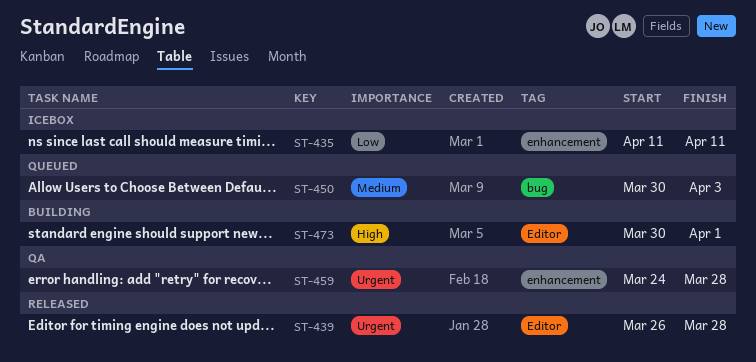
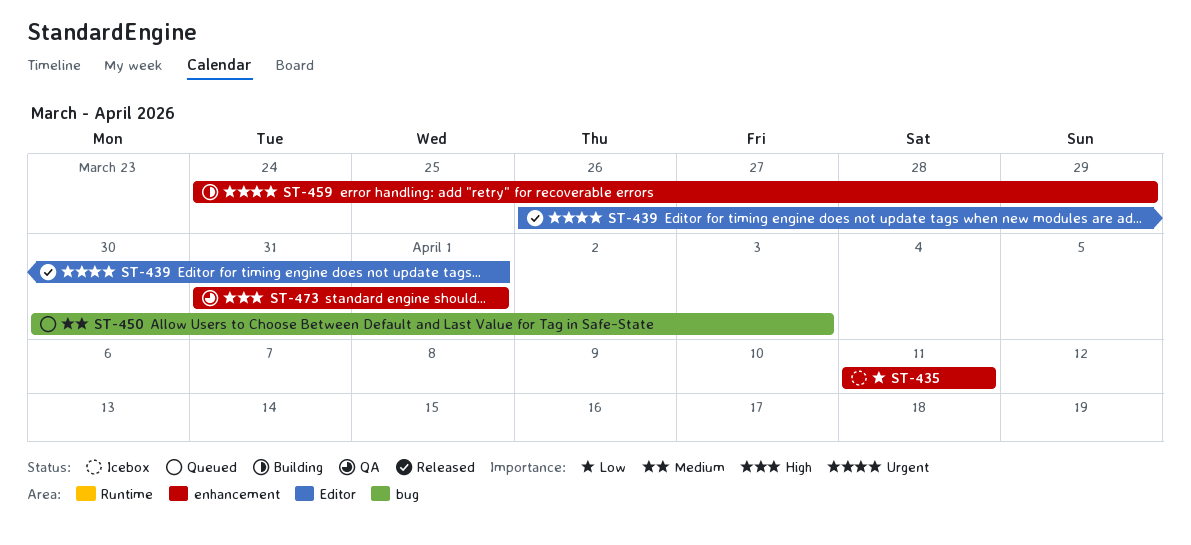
ST-439, due: Mar 28 -> Apr 1
ST-459, status: QA -> Building
ST-459, due: Mar 28 -> Mar 29
ST-473, status: Building -> QA
ST-473, label: Editor -> enhancement
ST-473, start: Mar 30 -> Mar 31

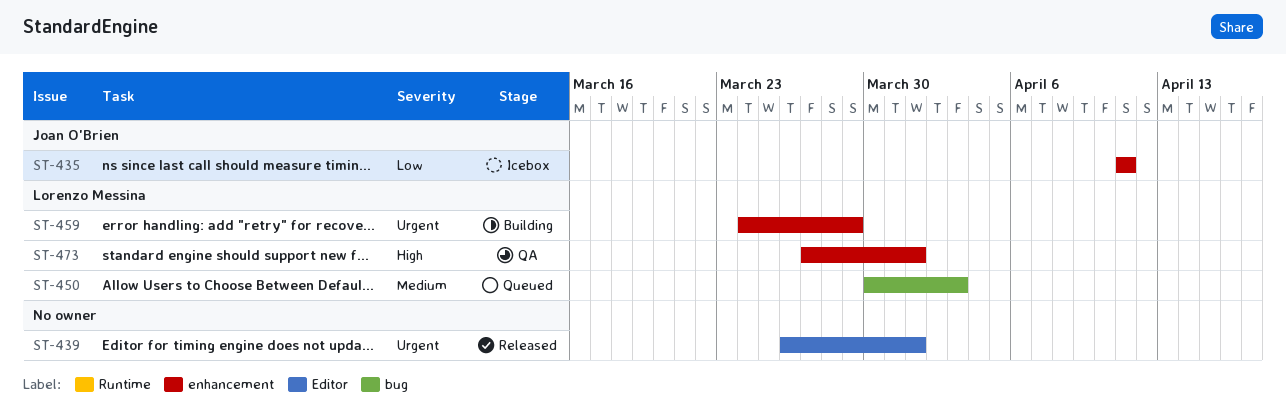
ST-473, start: Mar 31 -> Mar 27

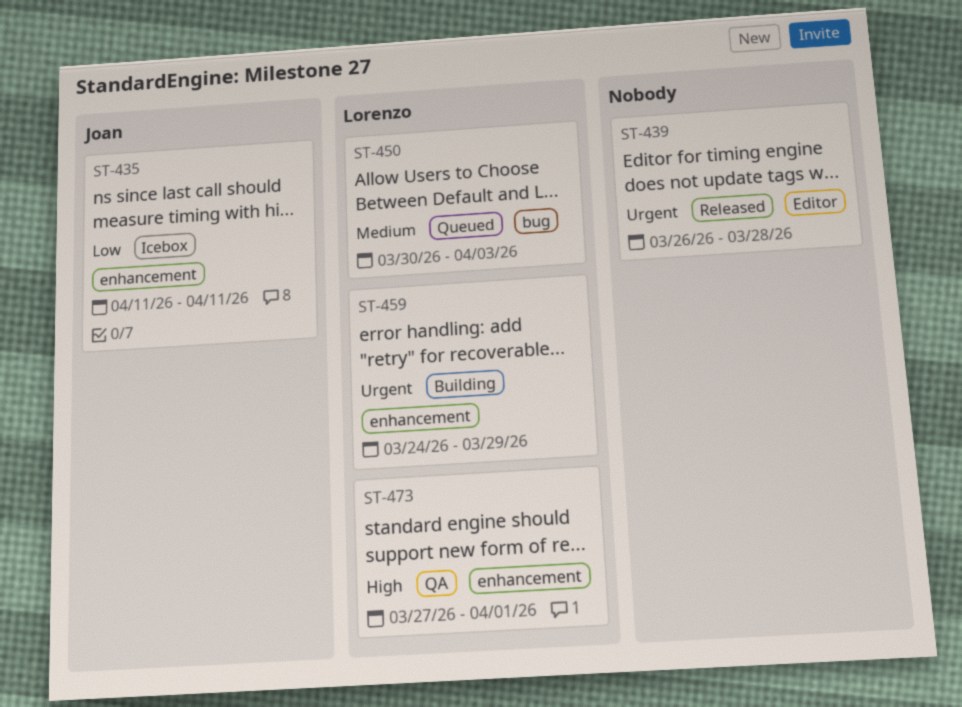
ST-439, due: Apr 1 -> Mar 28

